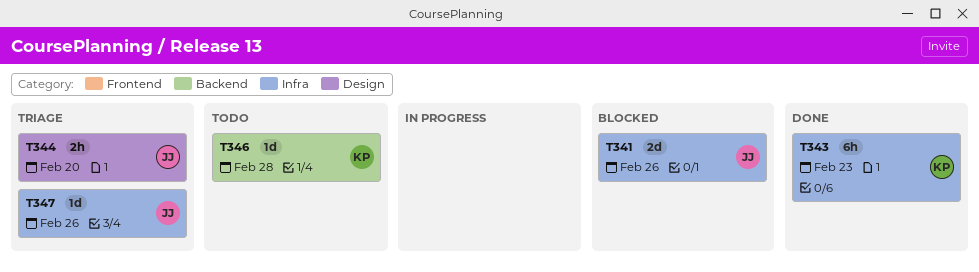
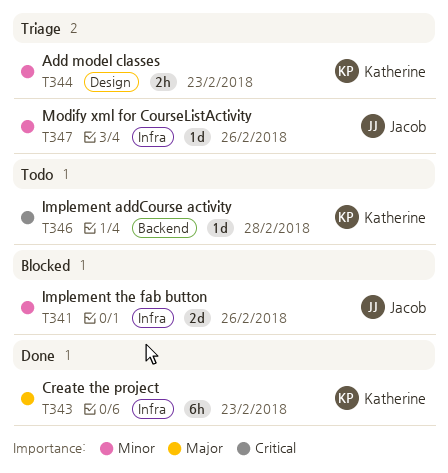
T344, owner: Jacob -> Katherine
T344, due: Feb 20 -> Feb 23

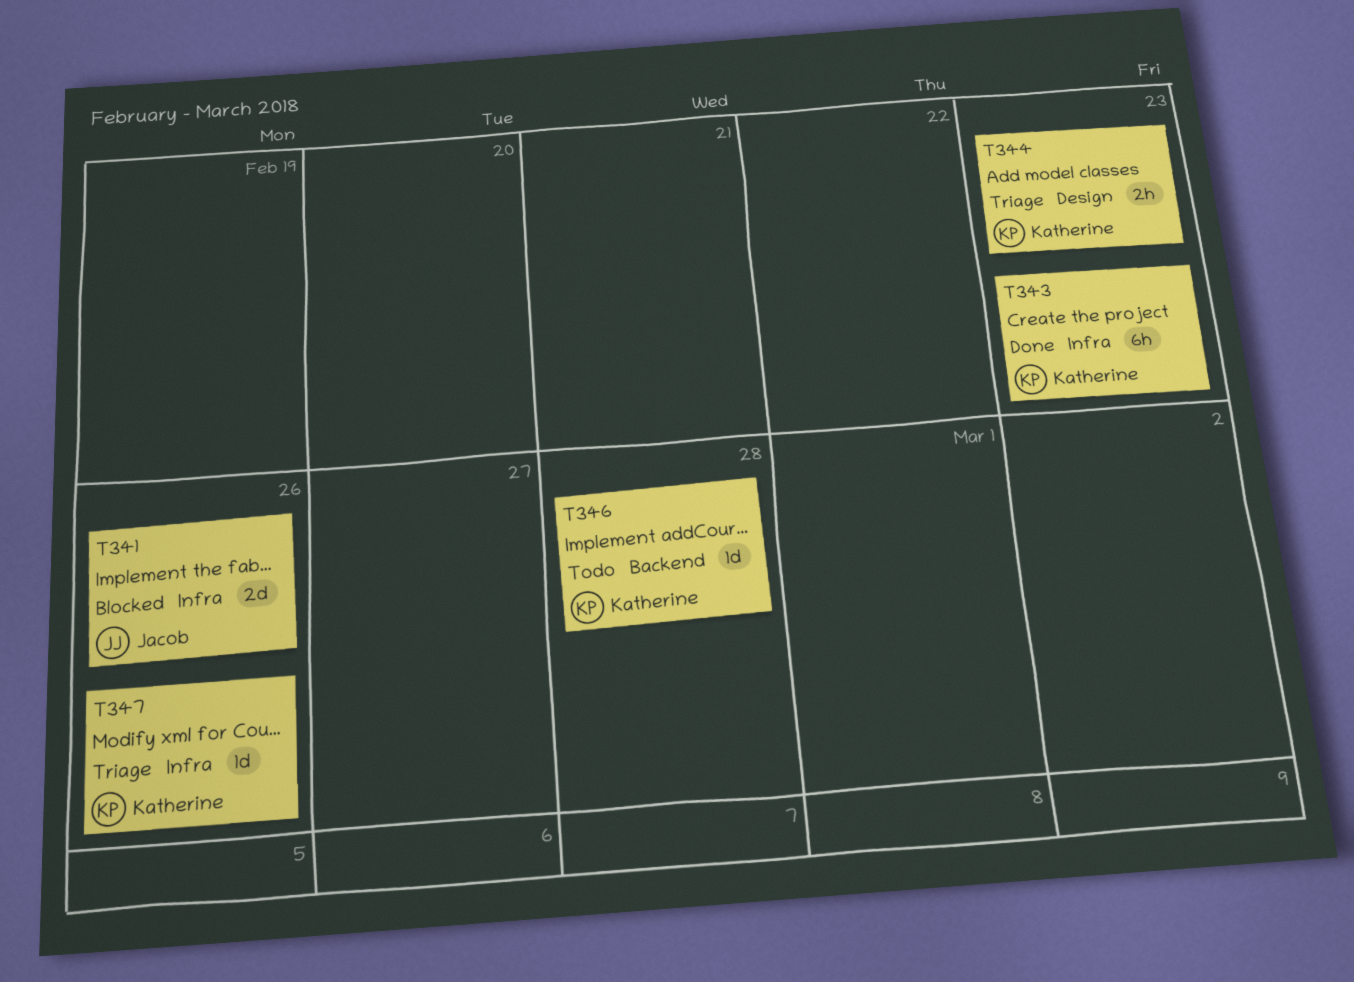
T347, owner: Jacob -> Katherine

